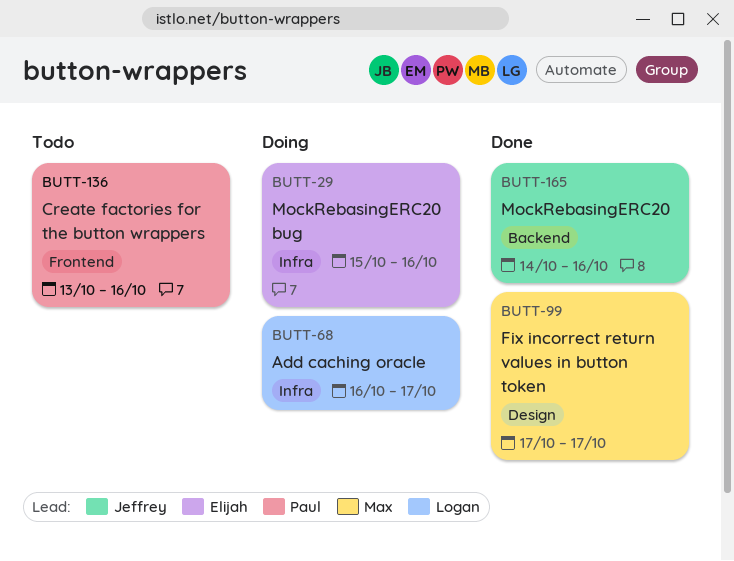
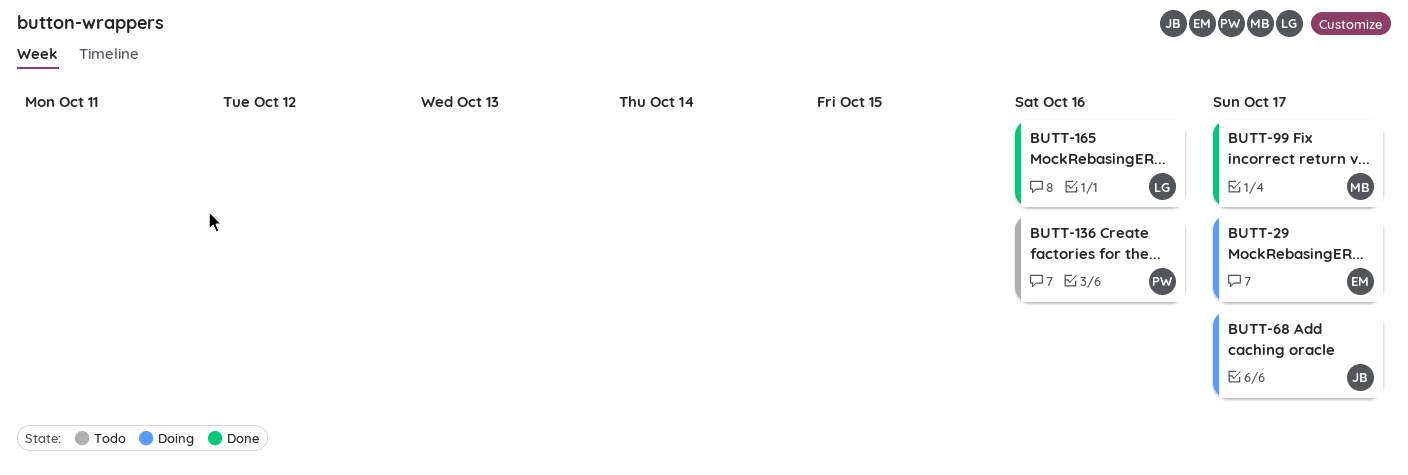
BUTT-29, due: Oct 16 -> Oct 17
BUTT-68, owner: Logan -> Jeffrey
BUTT-165, owner: Jeffrey -> Logan

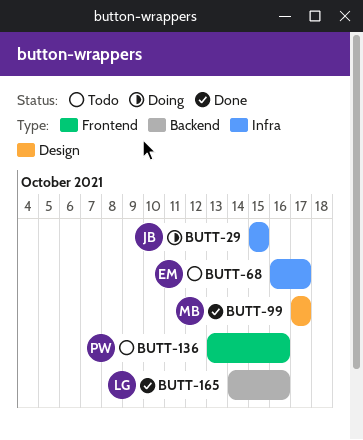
BUTT-29, owner: EM -> JB
BUTT-29, due: Oct 17 -> Oct 15
BUTT-68, status: Doing -> Todo
BUTT-68, owner: JB -> EM

